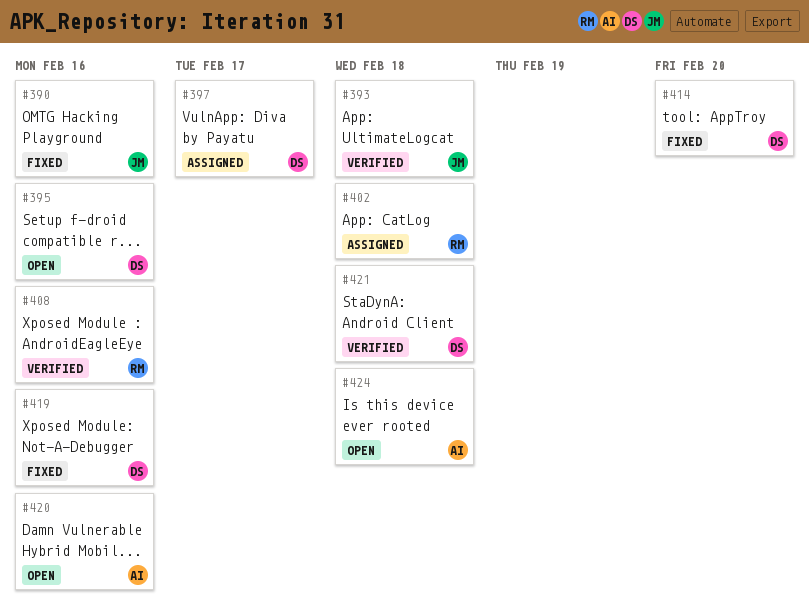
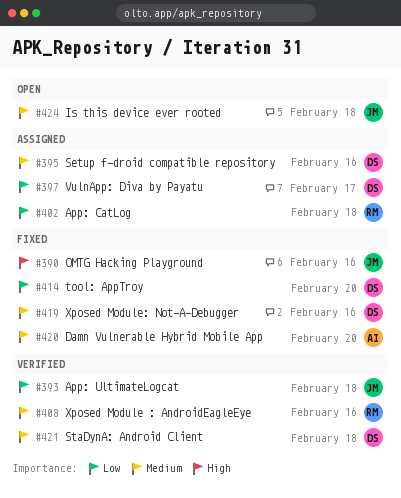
#395, status: Open -> Assigned
#420, status: Open -> Fixed
#420, due: Feb 16 -> Feb 20
#424, owner: AI -> JM

